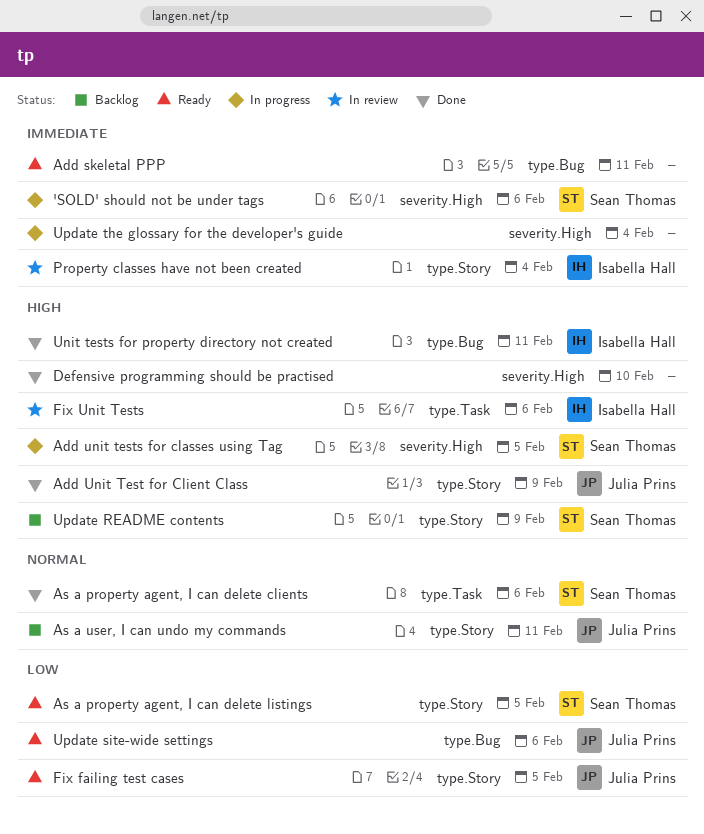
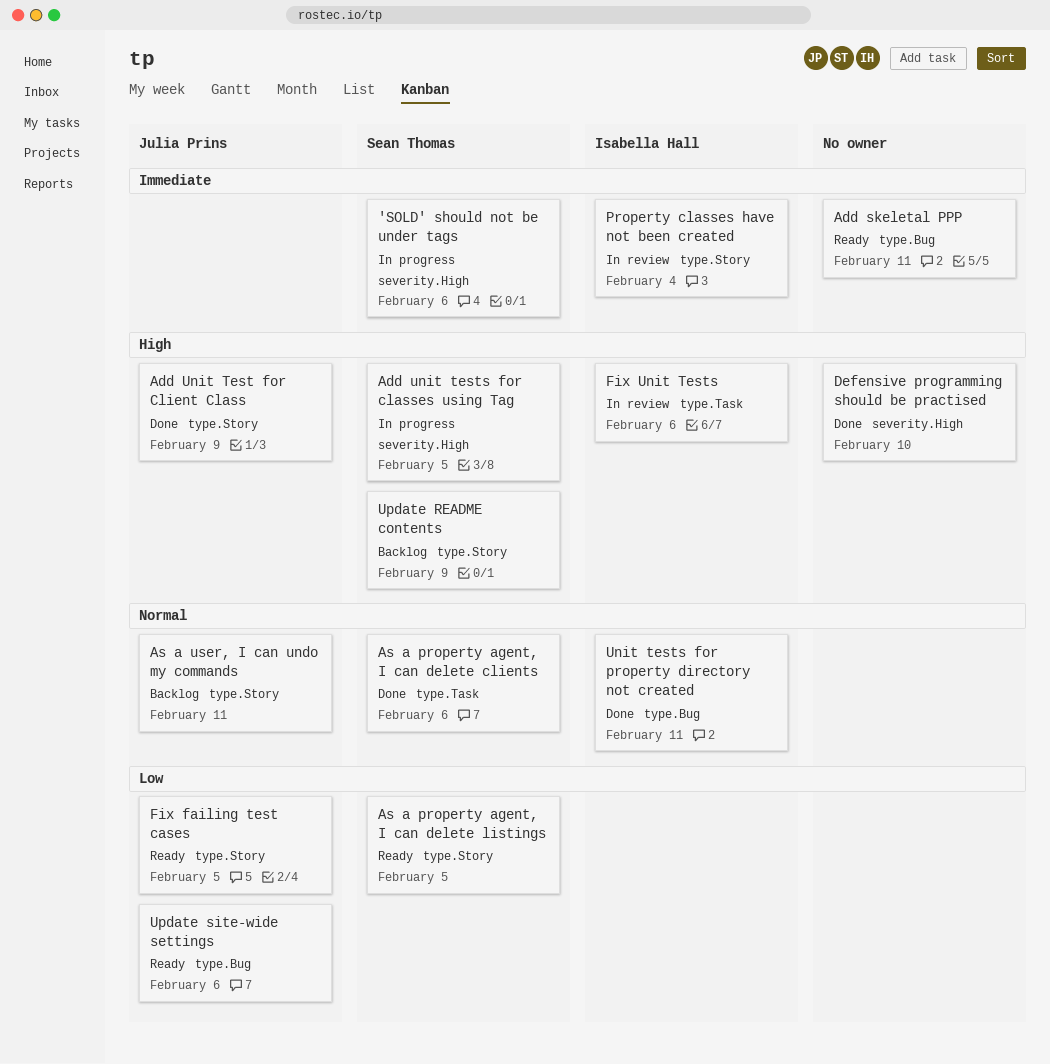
Unit tests for property directory not created, priority: High -> Normal
Update the glossary for the developer's guide: present -> none

